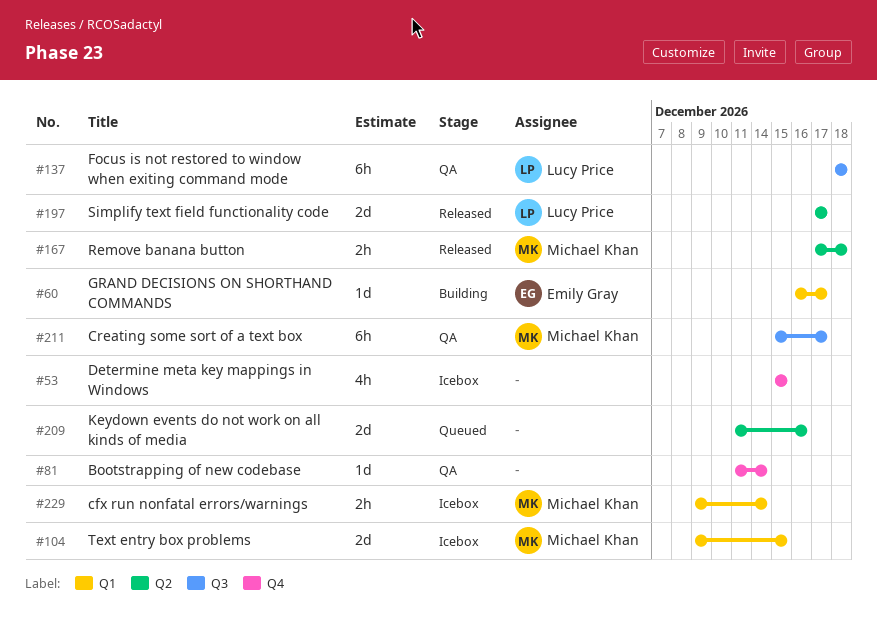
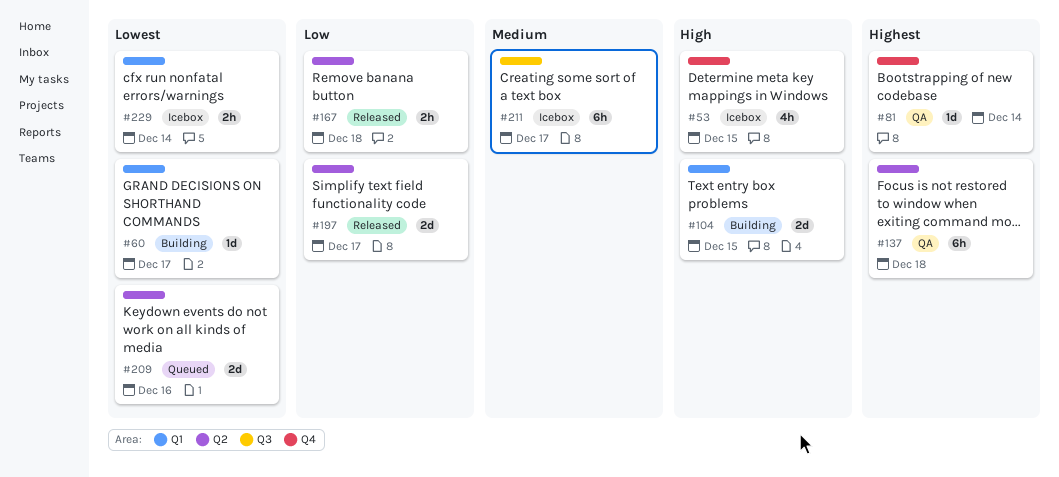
#104, status: Icebox -> Building
#137, label: Q3 -> Q2
#211, status: QA -> Icebox

